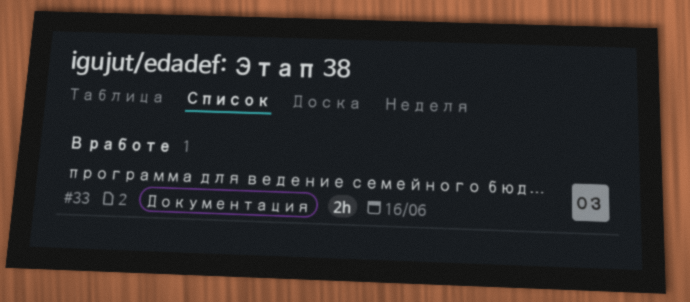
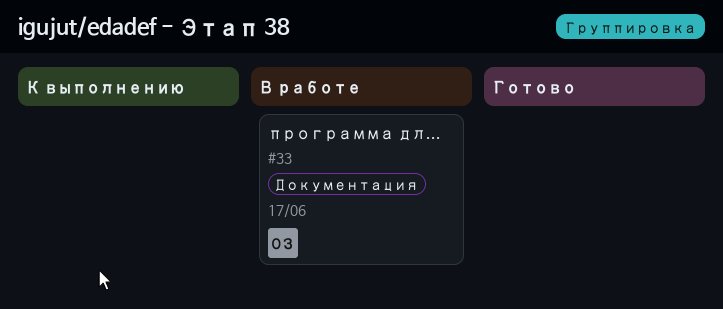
#33, due: Jun 16 -> Jun 17

